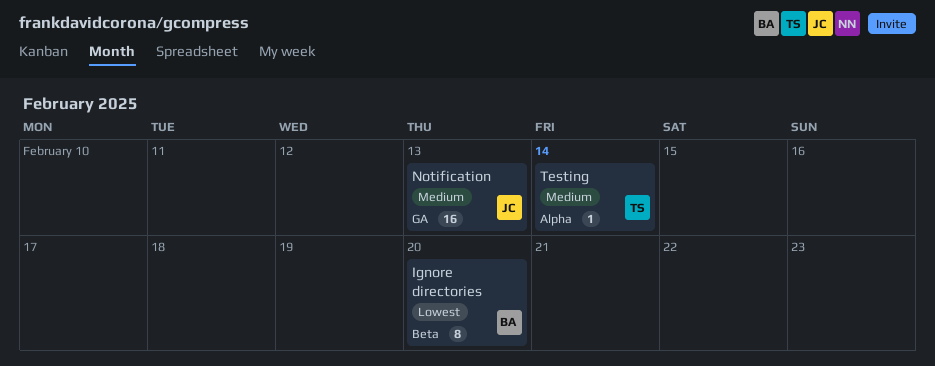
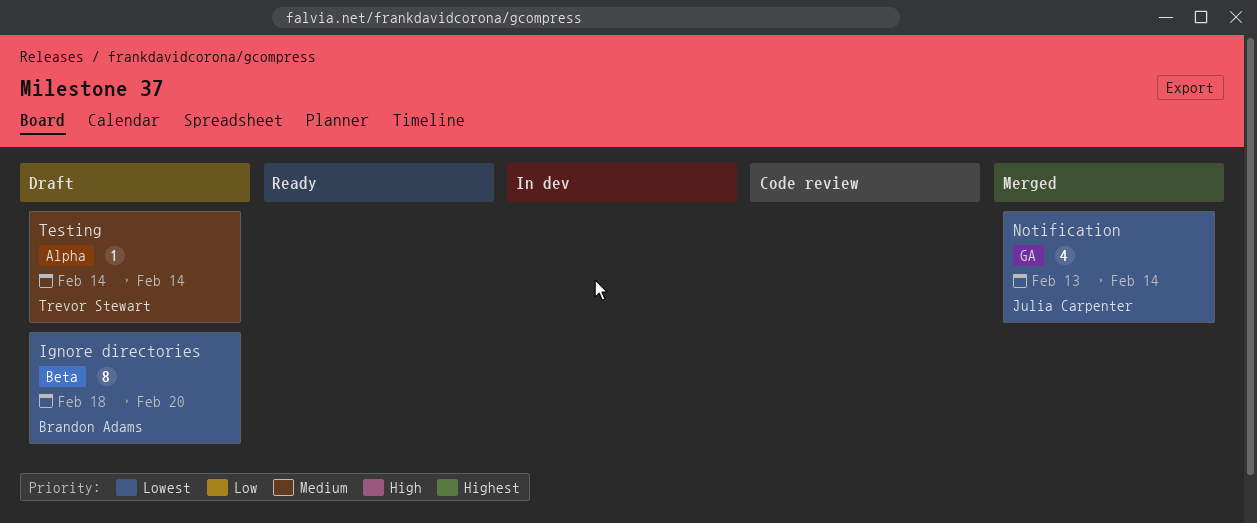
Notification, priority: Medium -> Lowest
Notification, estimate: 16 -> 4
Notification, due: Feb 13 -> Feb 14

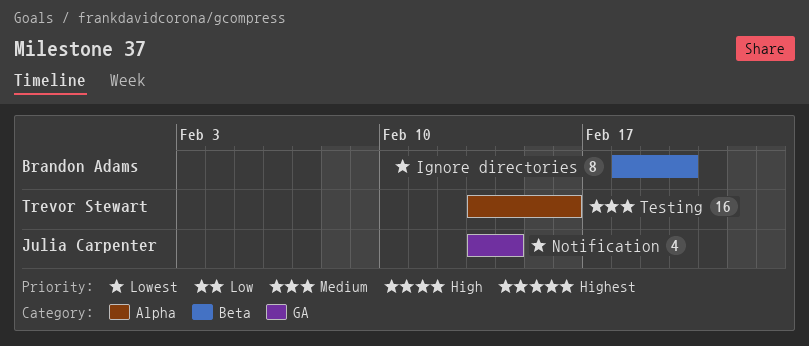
Testing, estimate: 1 -> 16
Testing, start: Feb 14 -> Feb 13
Testing, due: Feb 14 -> Feb 16

